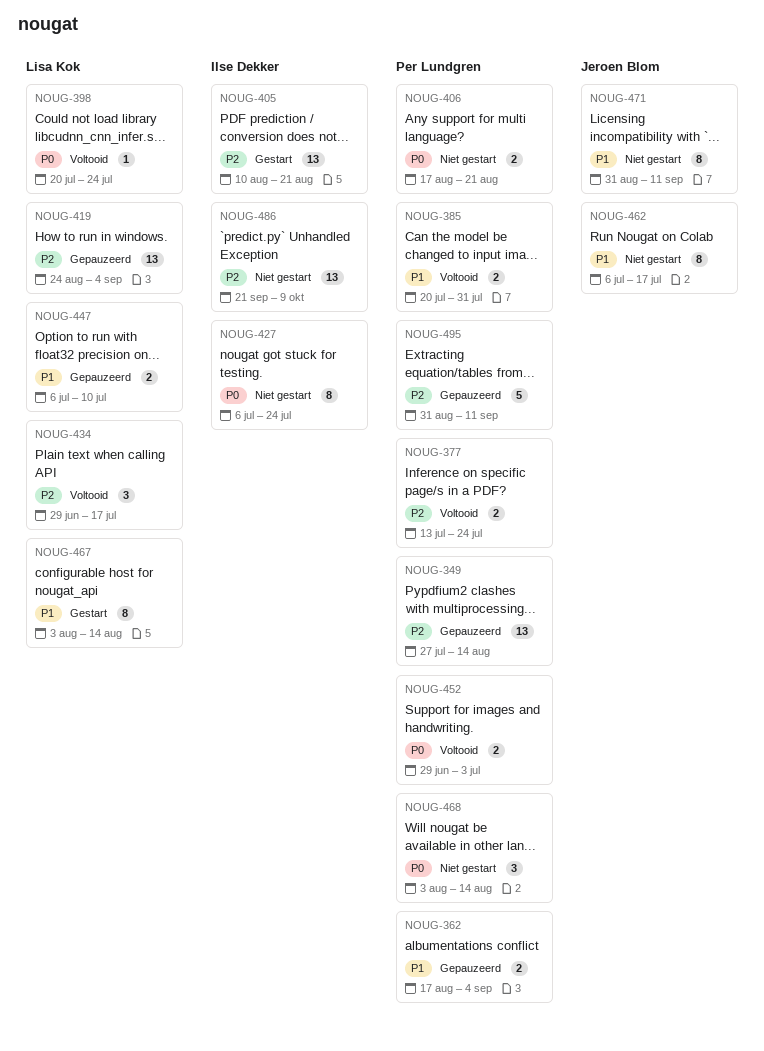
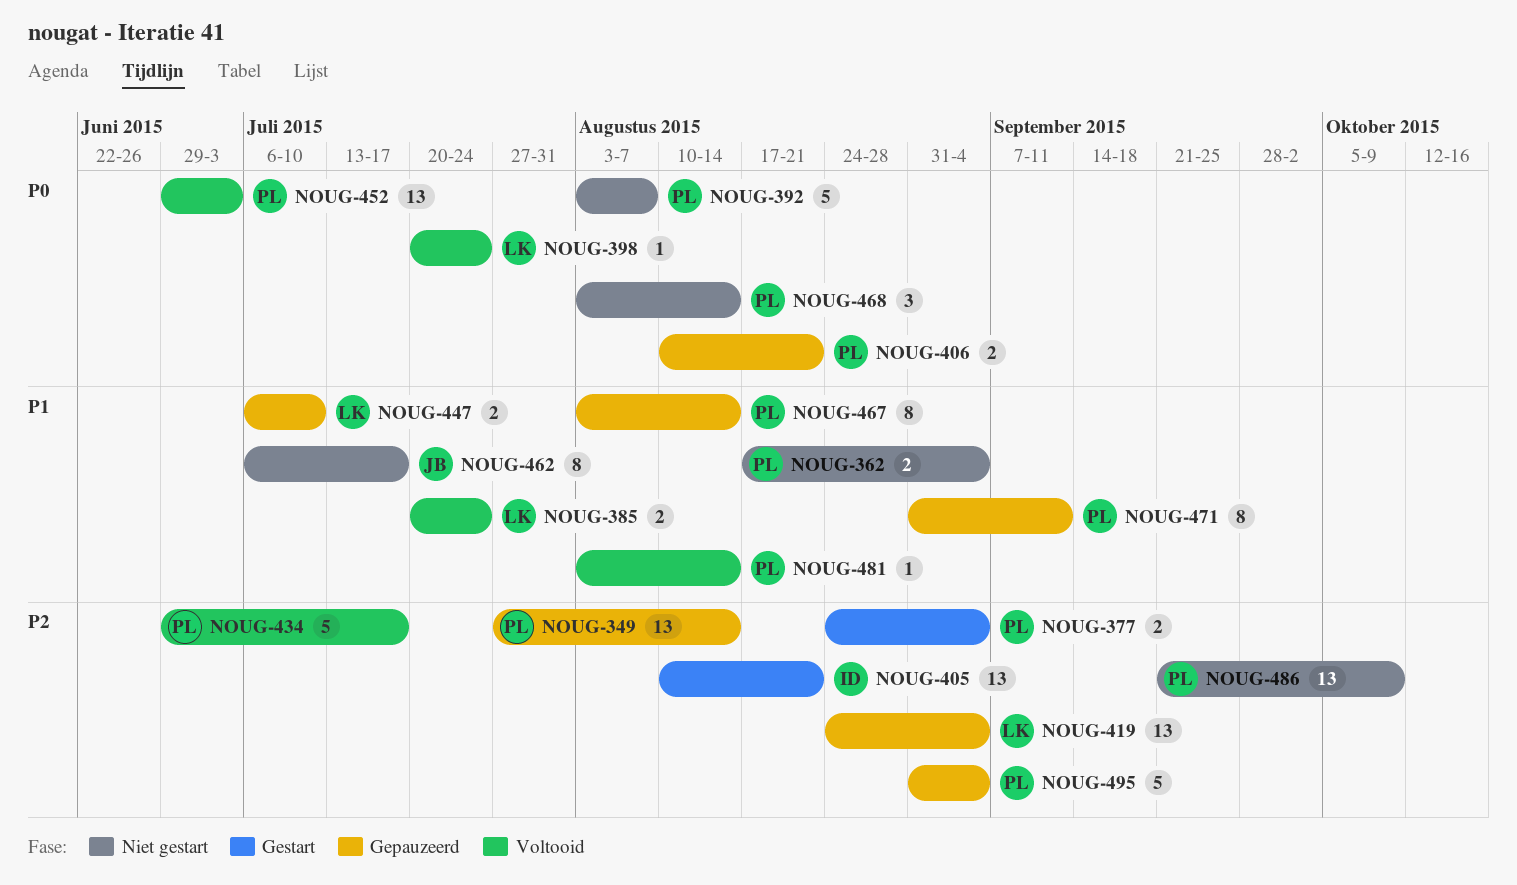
NOUG-362, status: Gepauzeerd -> Niet gestart
NOUG-377, status: Voltooid -> Gestart
NOUG-377, start: Jul 13 -> Aug 24
NOUG-377, due: Jul 24 -> Sep 4
NOUG-385, owner: Per Lundgren -> Lisa Kok
NOUG-385, due: Jul 31 -> Jul 24
NOUG-392: none -> present
NOUG-406, status: Niet gestart -> Gepauzeerd
NOUG-406, start: Aug 17 -> Aug 10
NOUG-427: present -> none
NOUG-434, owner: Lisa Kok -> Per Lundgren
NOUG-434, estimate: 3 -> 5
NOUG-452, estimate: 2 -> 13
NOUG-467, status: Gestart -> Gepauzeerd
NOUG-467, owner: Lisa Kok -> Per Lundgren
NOUG-471, status: Niet gestart -> Gepauzeerd
NOUG-471, owner: Jeroen Blom -> Per Lundgren
NOUG-481: none -> present
NOUG-486, owner: Ilse Dekker -> Per Lundgren
NOUG-495, due: Sep 11 -> Sep 4

